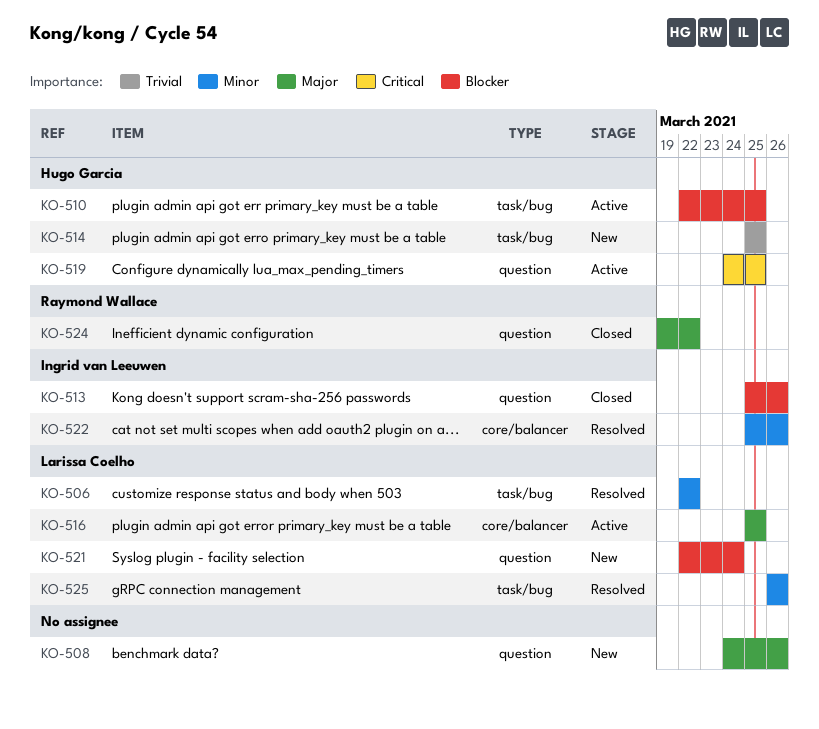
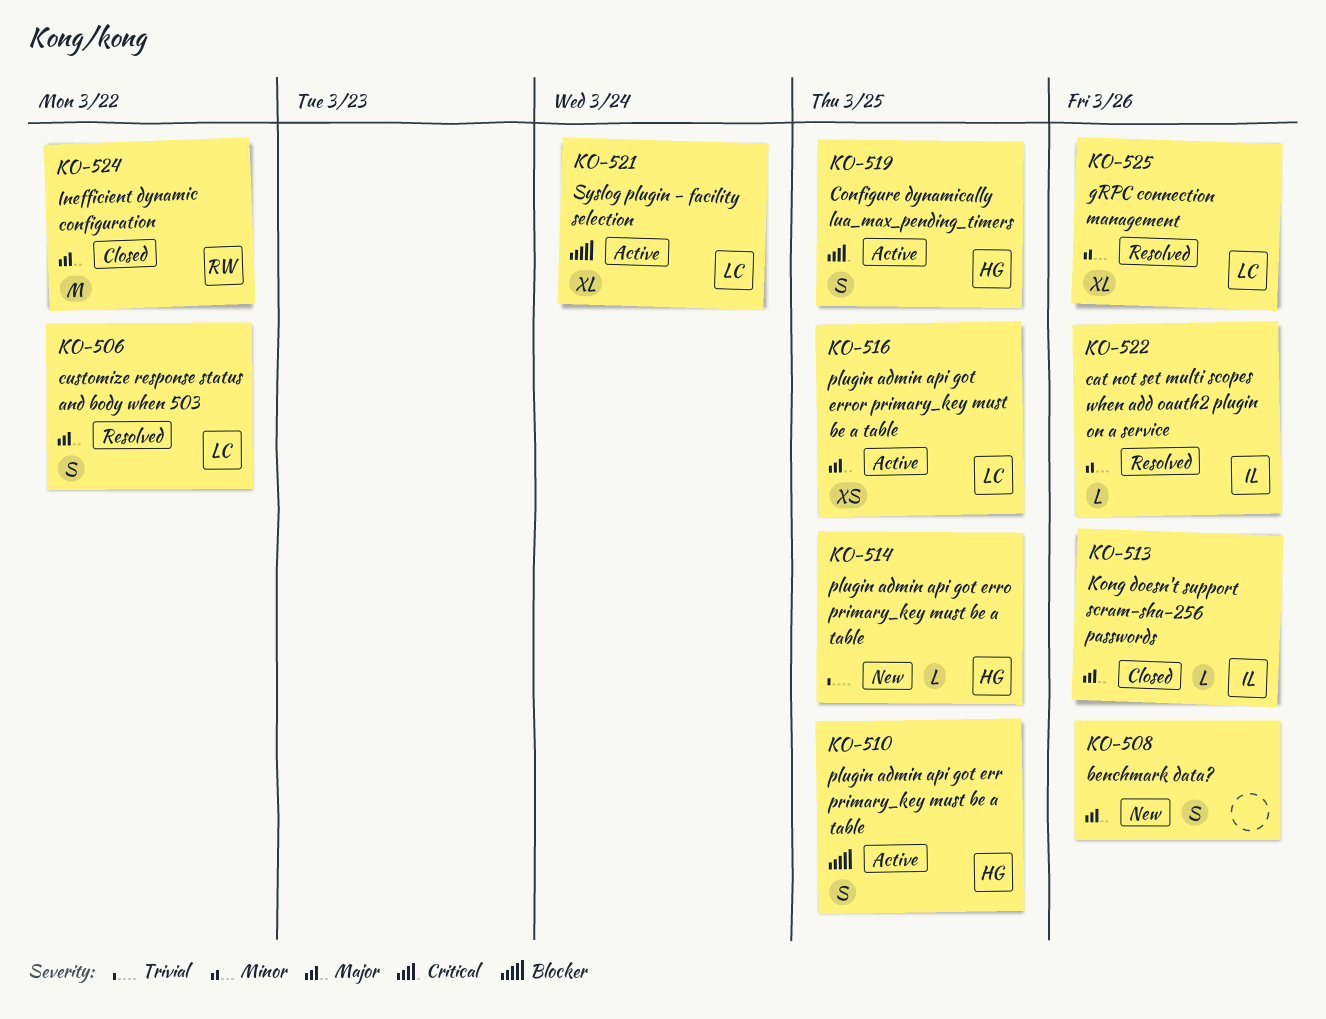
KO-506, priority: Minor -> Major
KO-513, priority: Blocker -> Major
KO-521, status: New -> Active

